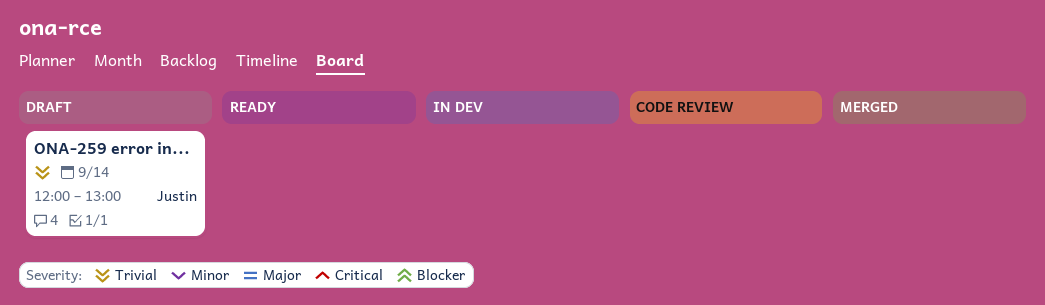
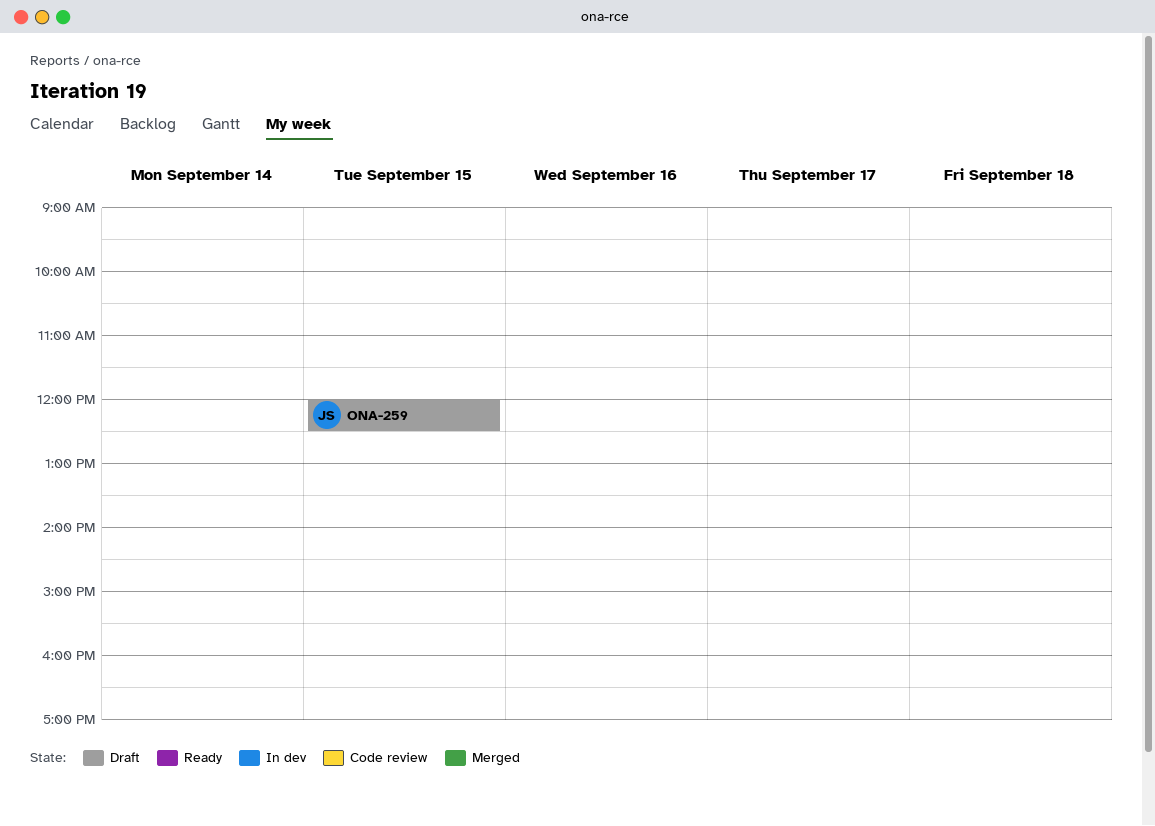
ONA-259, day: Sep 14 -> Sep 15
ONA-259, ends: 13:00 -> 12:30

